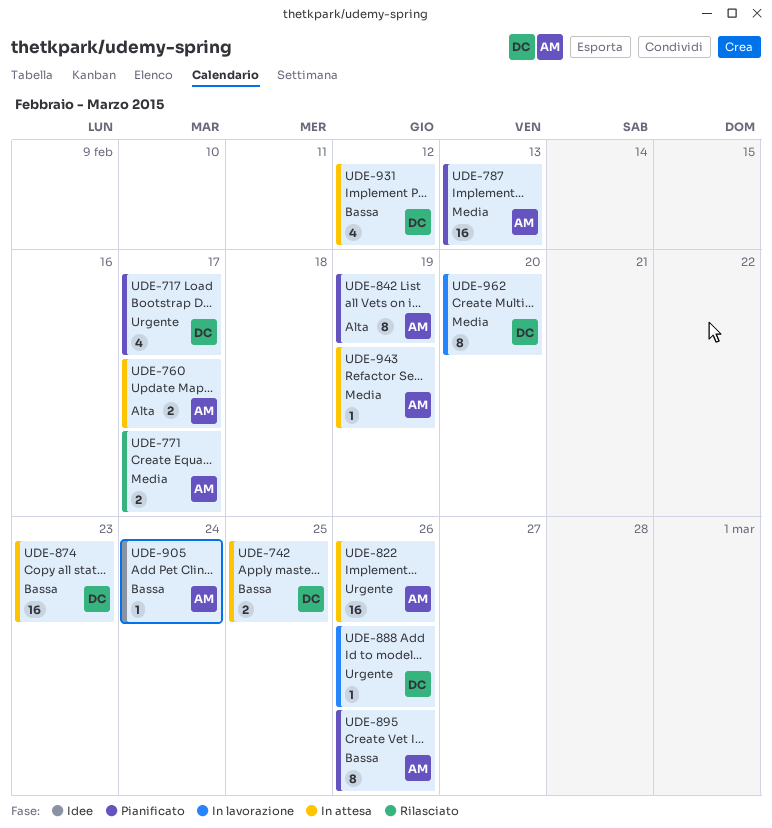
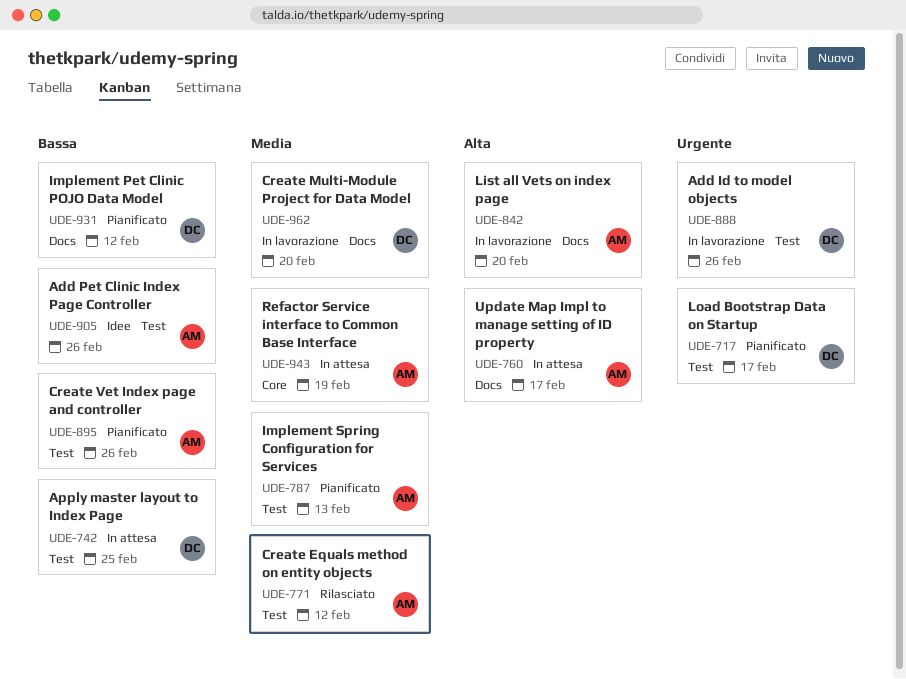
UDE-771, due: Feb 17 -> Feb 12
UDE-822: present -> none
UDE-842, status: Pianificato -> In lavorazione
UDE-842, due: Feb 19 -> Feb 20
UDE-874: present -> none
UDE-905, due: Feb 24 -> Feb 26
UDE-931, status: In attesa -> Pianificato

